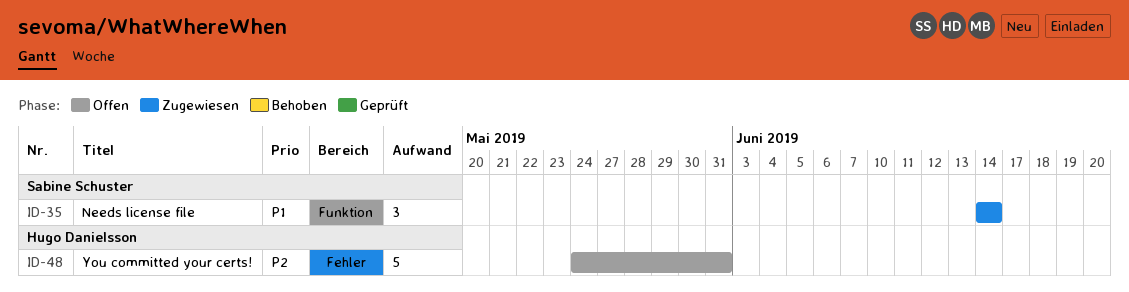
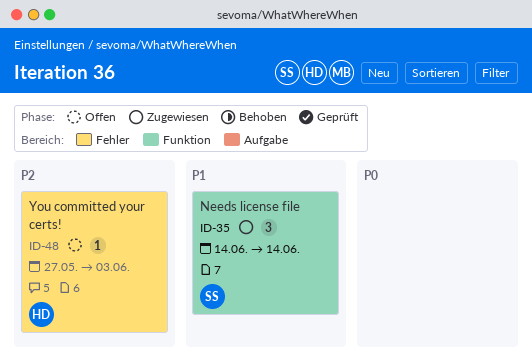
ID-48, estimate: 5 -> 1
ID-48, start: May 24 -> May 27
ID-48, due: May 31 -> Jun 3

